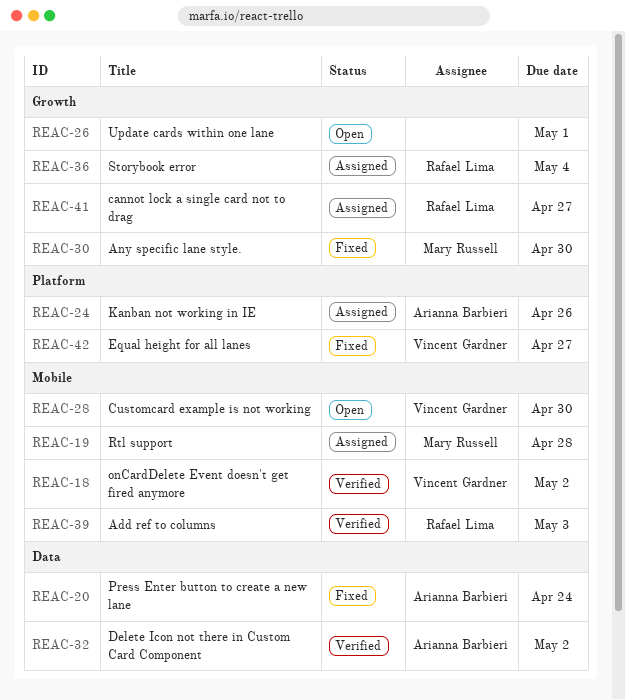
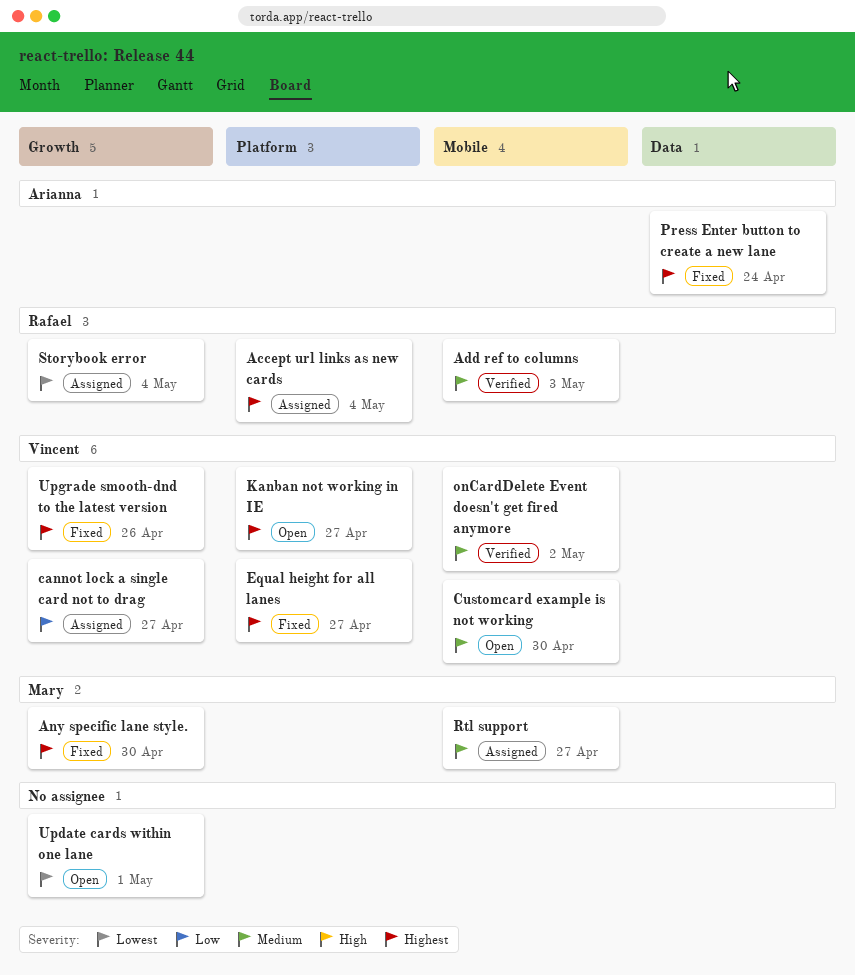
Accept url links as new cards: none -> present
cannot lock a single card not to drag, owner: Rafael Lima -> Vincent Gardner
Delete Icon not there in Custom Card Component: present -> none
Kanban not working in IE, status: Assigned -> Open
Kanban not working in IE, owner: Arianna Barbieri -> Vincent Gardner
Kanban not working in IE, due: Apr 26 -> Apr 27
Rtl support, due: Apr 28 -> Apr 27
Upgrade smooth-dnd to the latest version: none -> present

